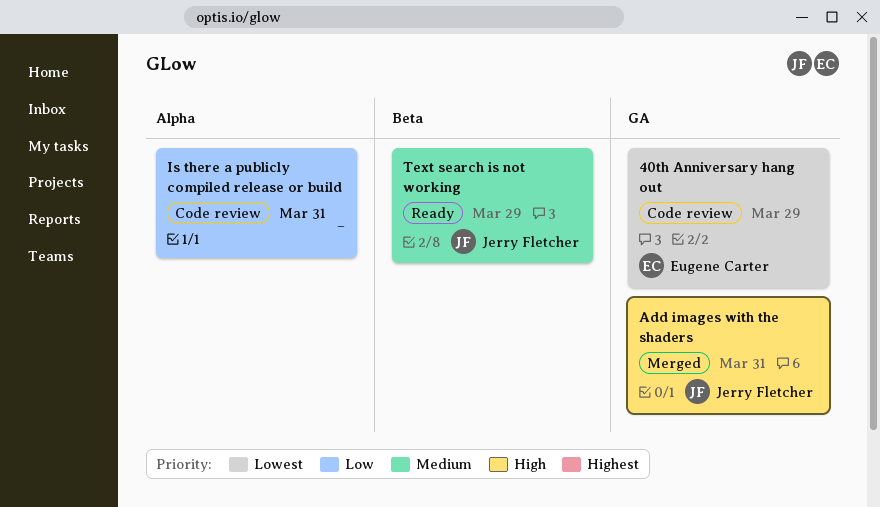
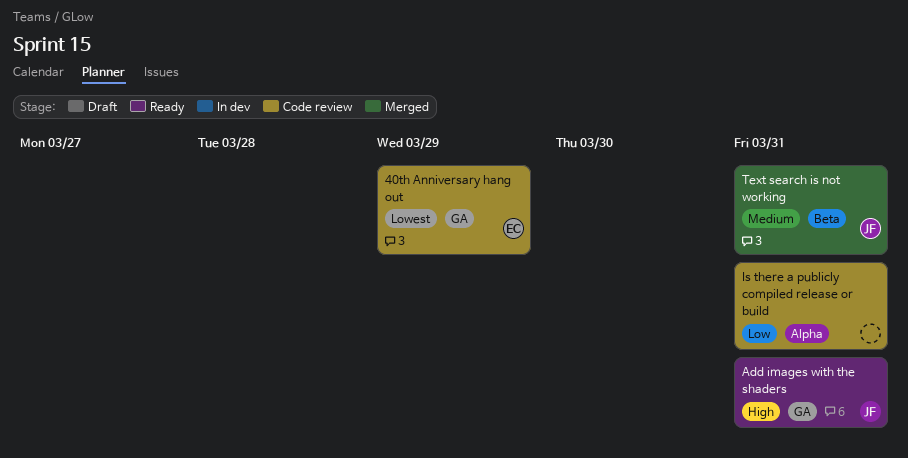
Add images with the shaders, status: Merged -> Ready
Text search is not working, status: Ready -> Merged
Text search is not working, due: Mar 29 -> Mar 31

